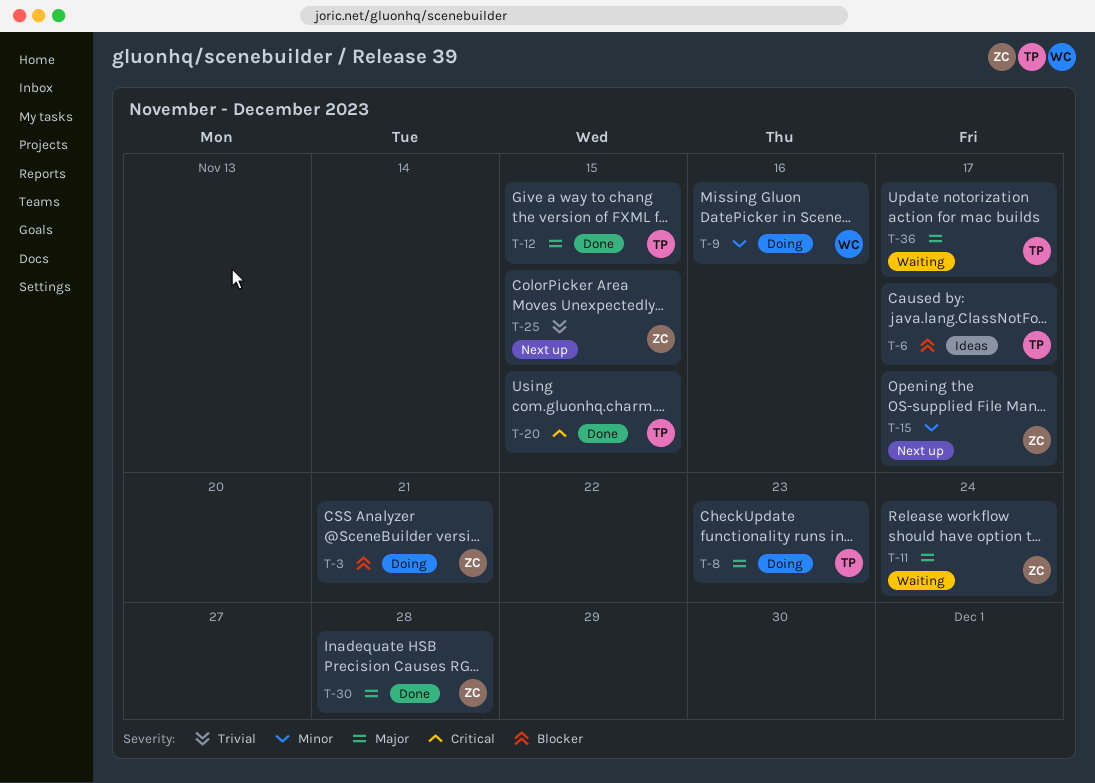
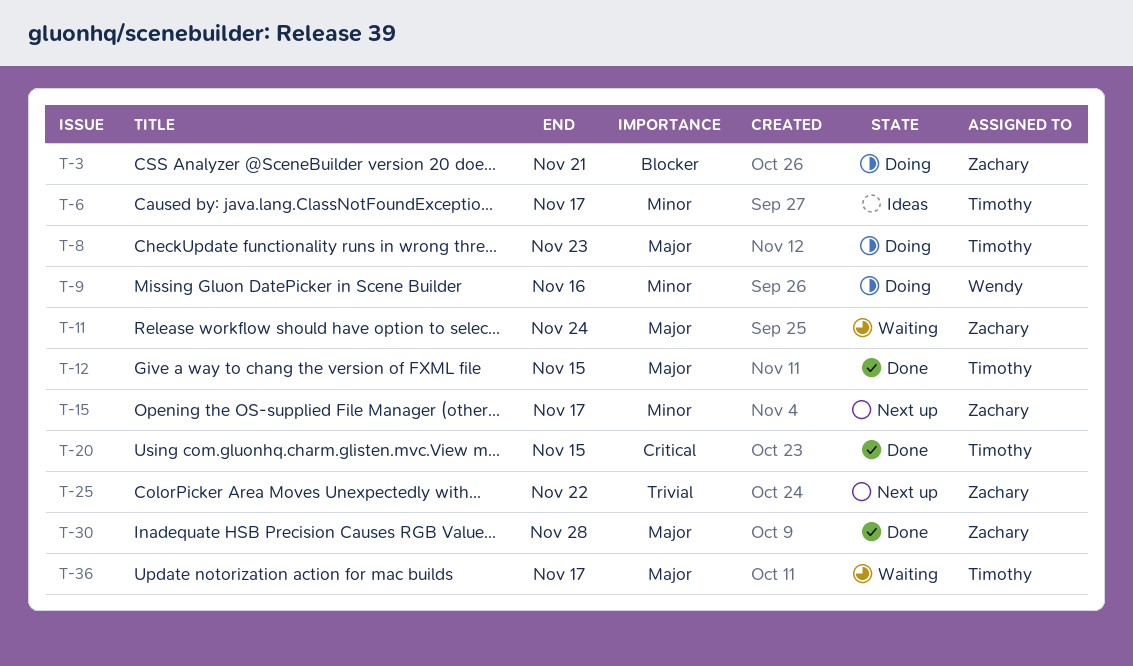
T-6, priority: Blocker -> Minor
T-25, due: Nov 15 -> Nov 22

